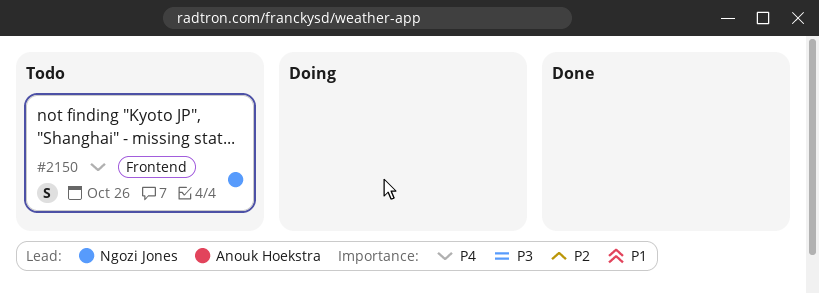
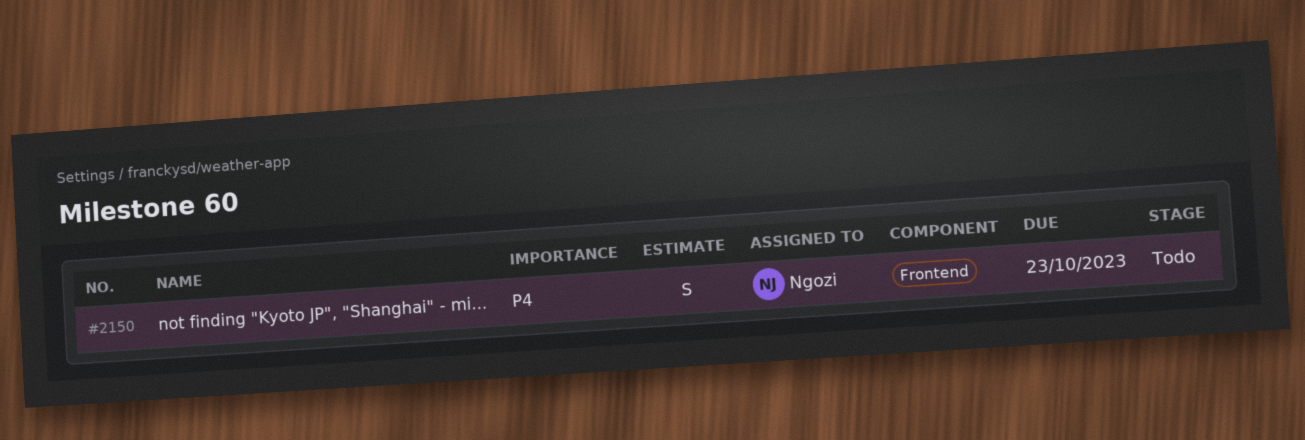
#2150, due: Oct 26 -> Oct 23

